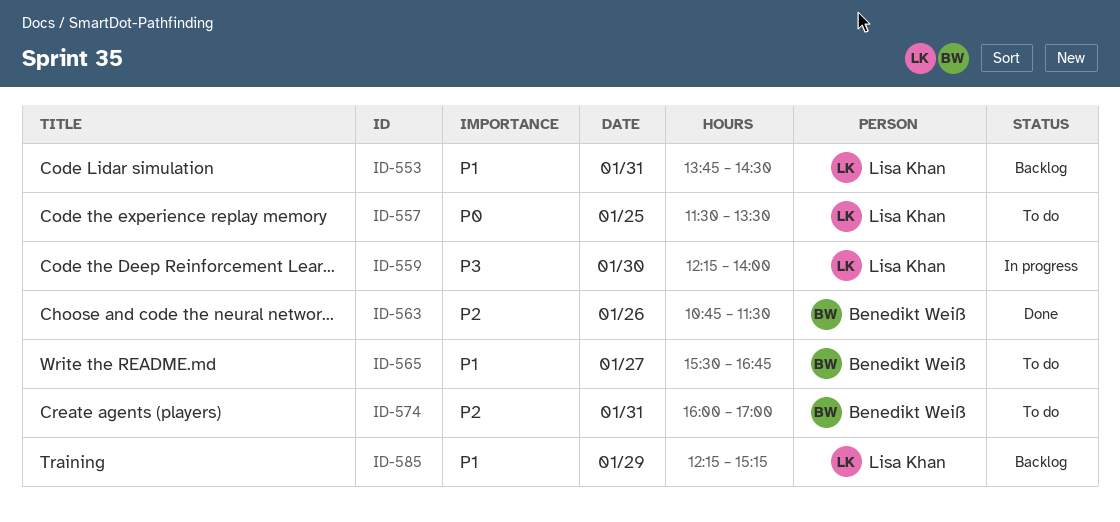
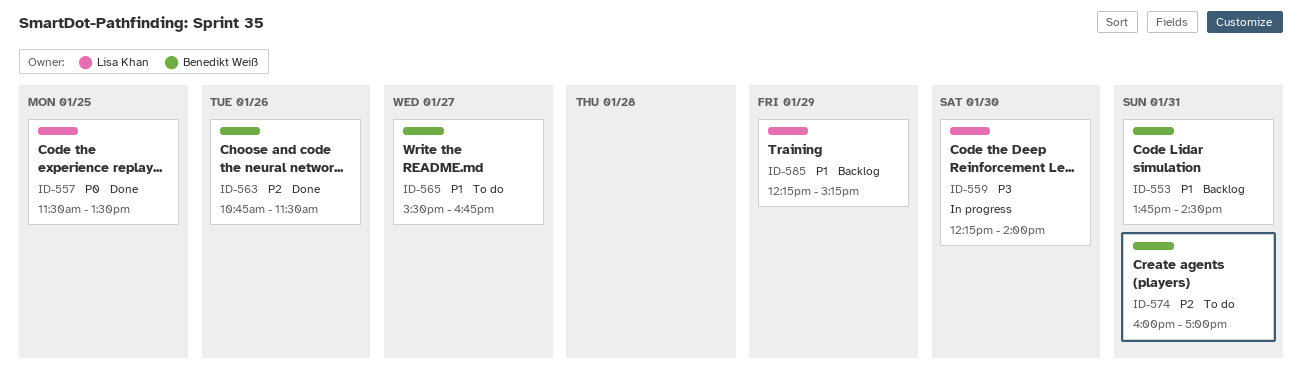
ID-553, owner: Lisa Khan -> Benedikt Weiß
ID-557, status: To do -> Done

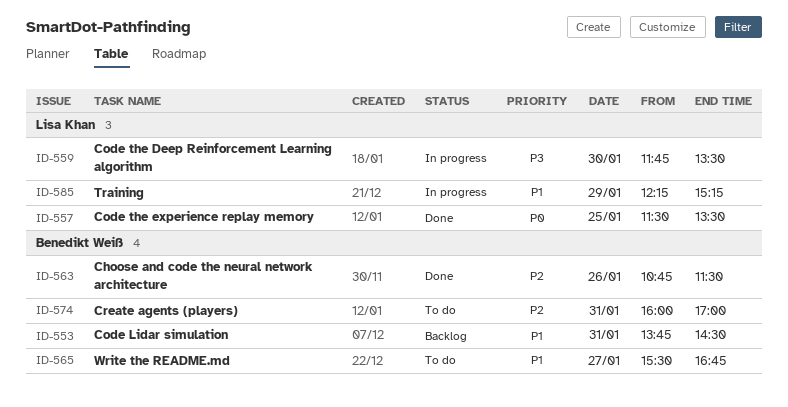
ID-559, begins: 12:15 -> 11:45
ID-559, ends: 14:00 -> 13:30
ID-585, status: Backlog -> In progress

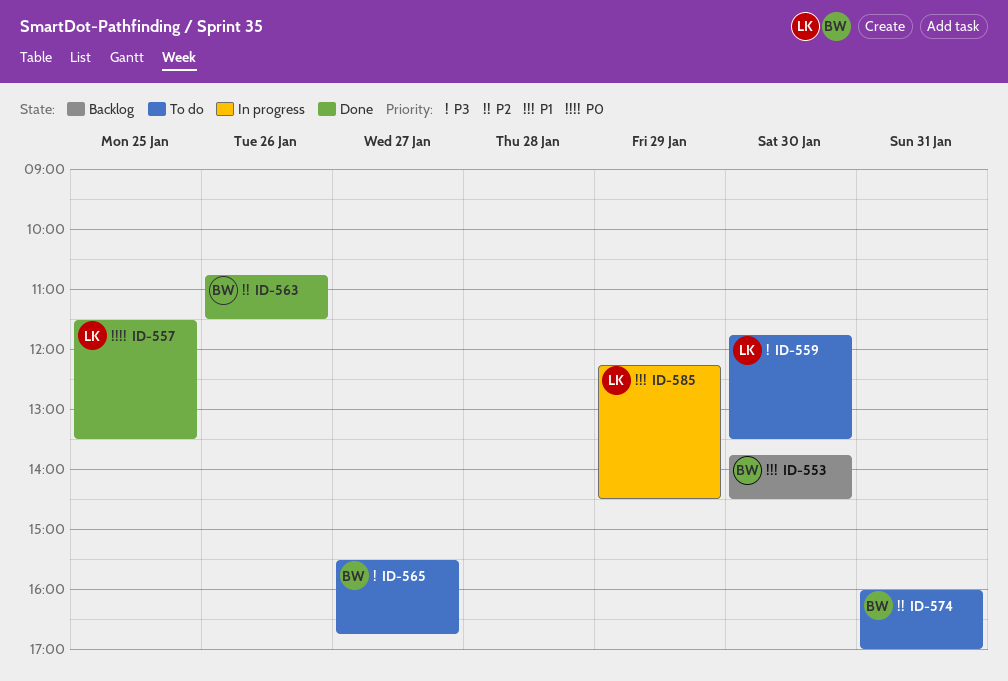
ID-553, day: Jan 31 -> Jan 30
ID-559, status: In progress -> To do
ID-565, priority: P1 -> P3
ID-585, ends: 15:15 -> 14:30

